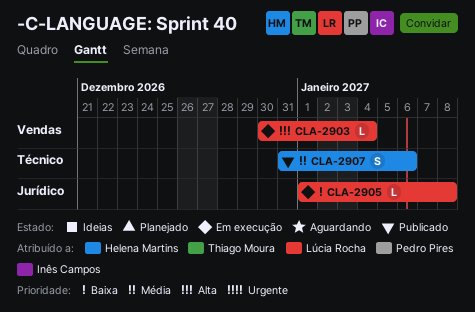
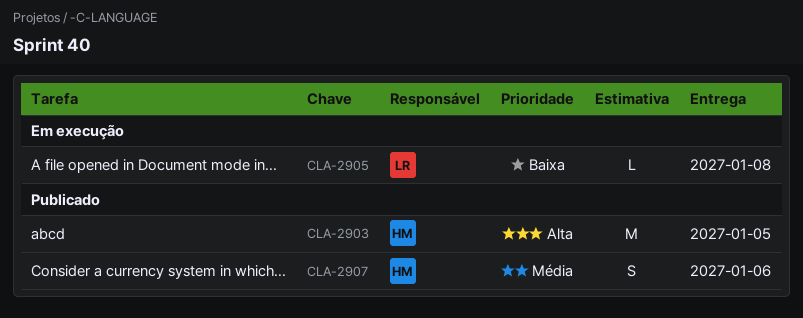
CLA-2903, status: Em execução -> Publicado
CLA-2903, owner: Lúcia Rocha -> Helena Martins
CLA-2903, estimate: L -> M
CLA-2903, due: Jan 4 -> Jan 5

